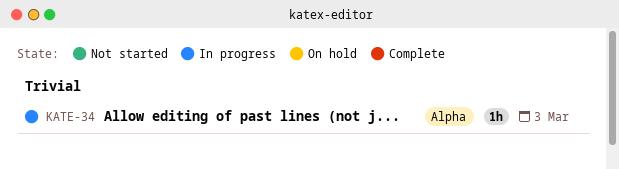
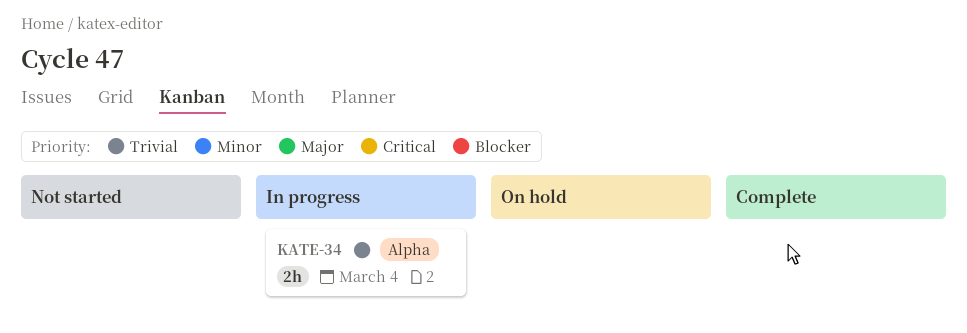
KATE-34, estimate: 1h -> 2h
KATE-34, due: Mar 3 -> Mar 4

